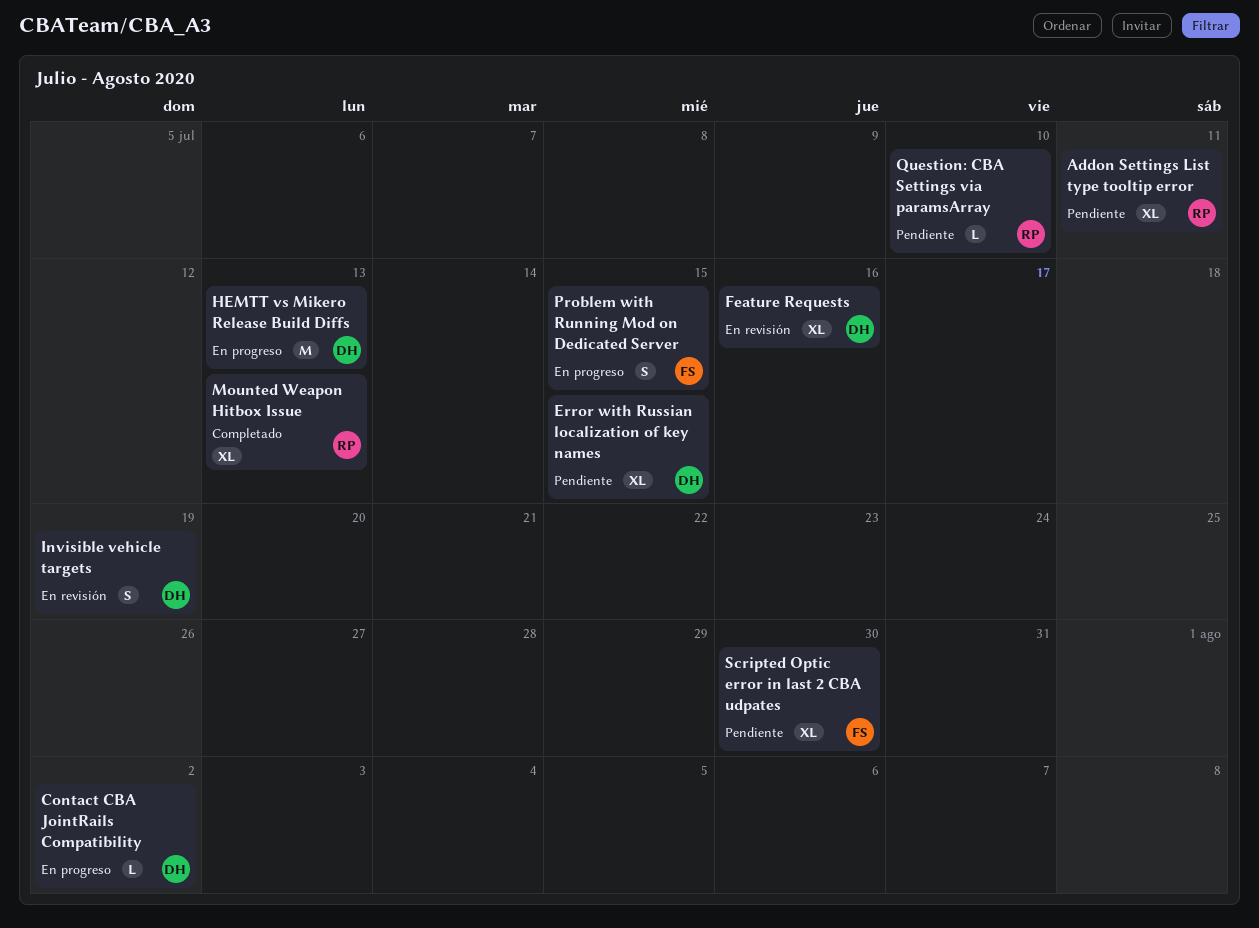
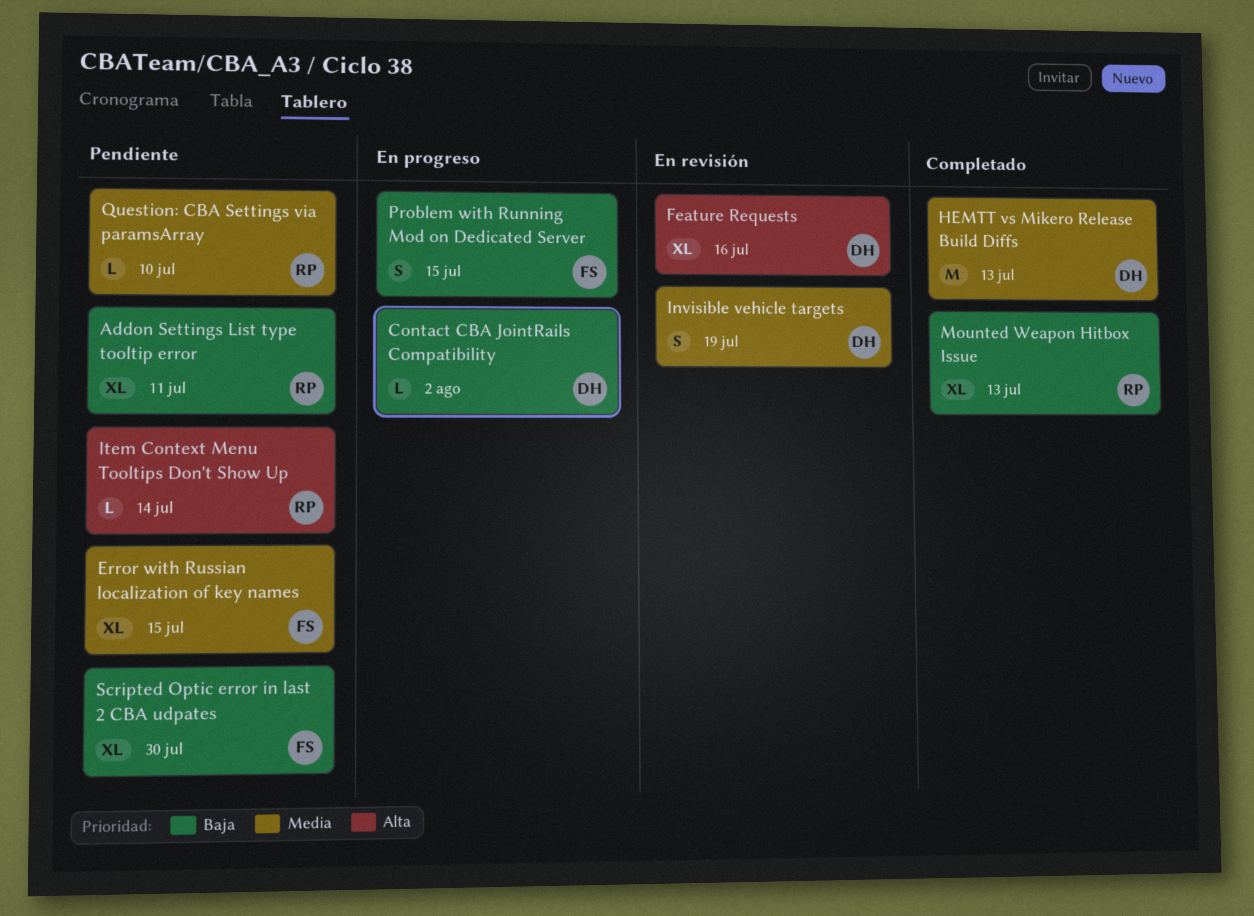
Error with Russian localization of key names, owner: DH -> FS
HEMTT vs Mikero Release Build Diffs, status: En progreso -> Completado
Item Context Menu Tooltips Don't Show Up: none -> present

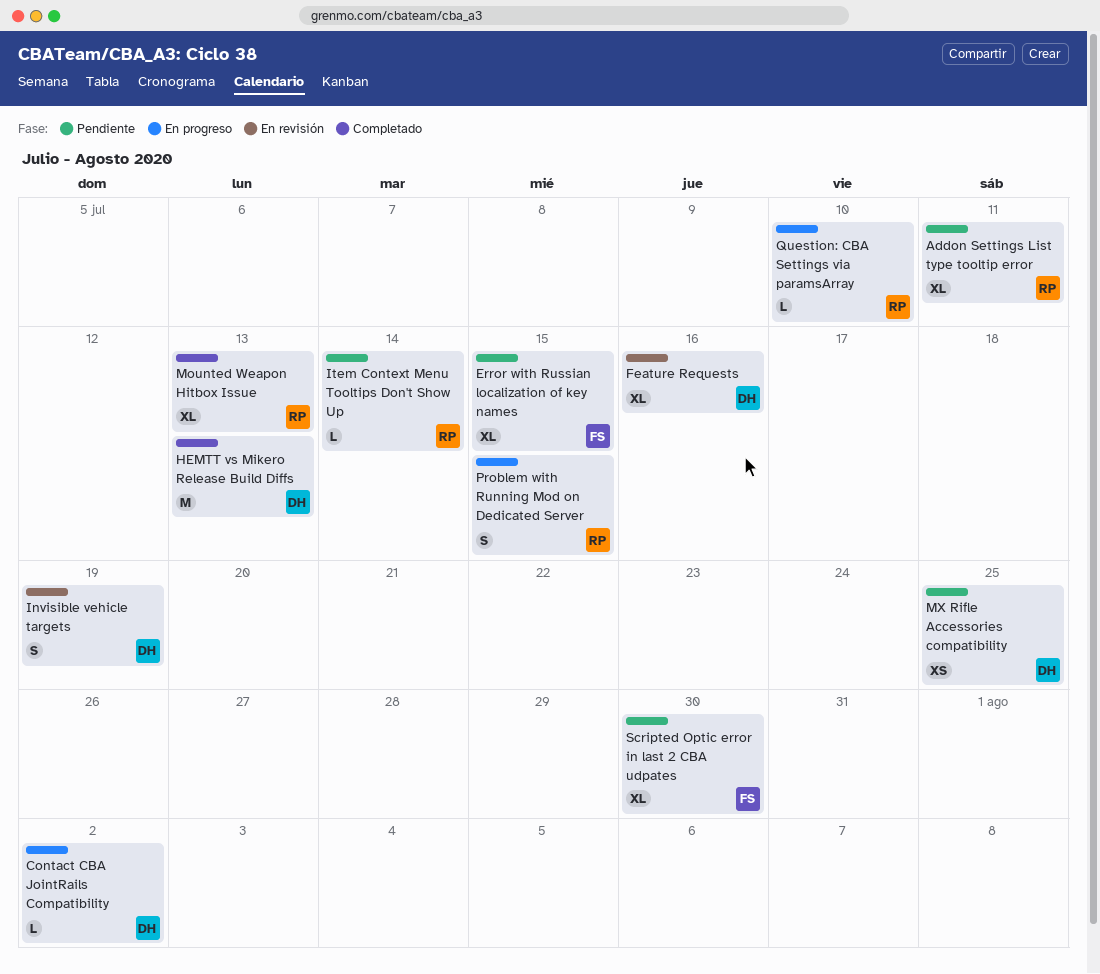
MX Rifle Accessories compatibility: none -> present
Problem with Running Mod on Dedicated Server, owner: FS -> RP
Question: CBA Settings via paramsArray, status: Pendiente -> En progreso

